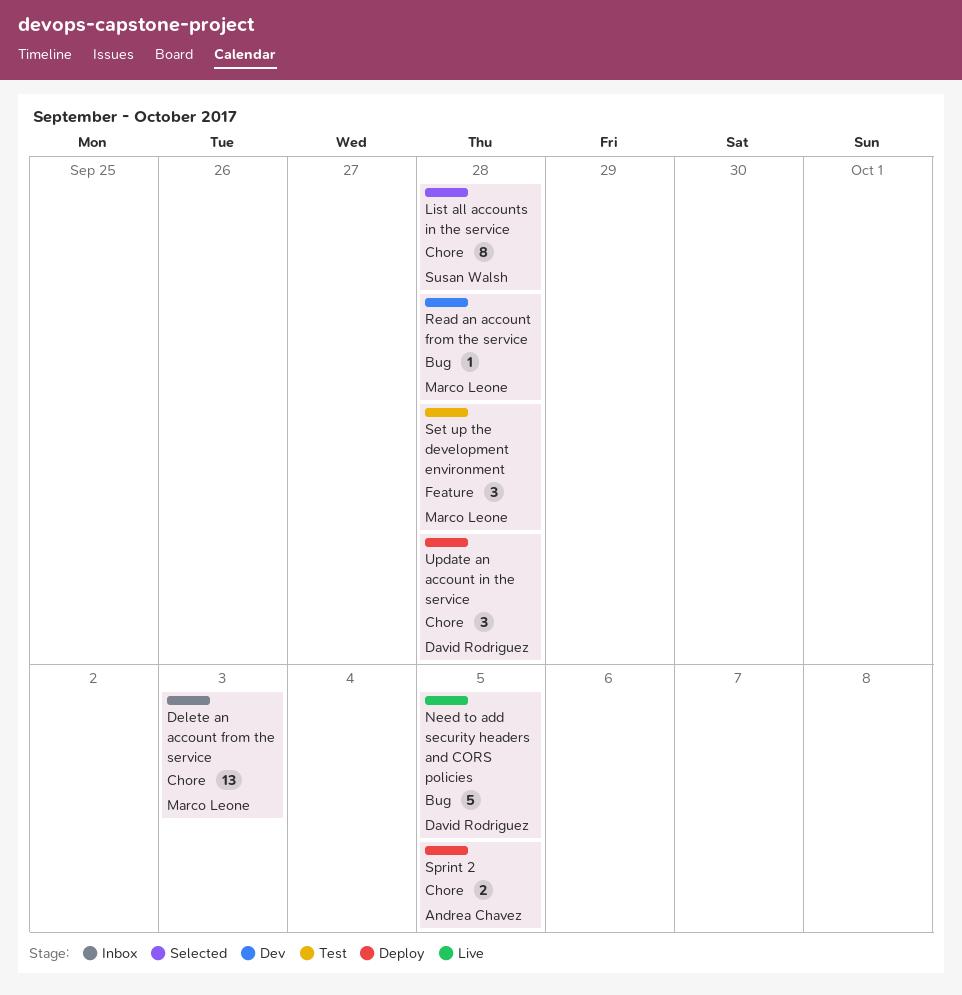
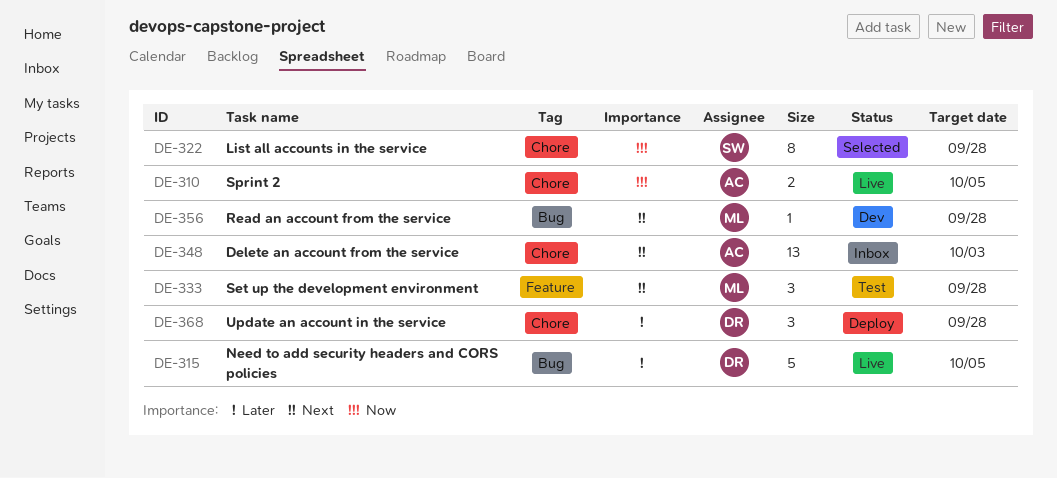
Delete an account from the service, owner: Marco Leone -> Andrea Chavez
Sprint 2, status: Deploy -> Live

